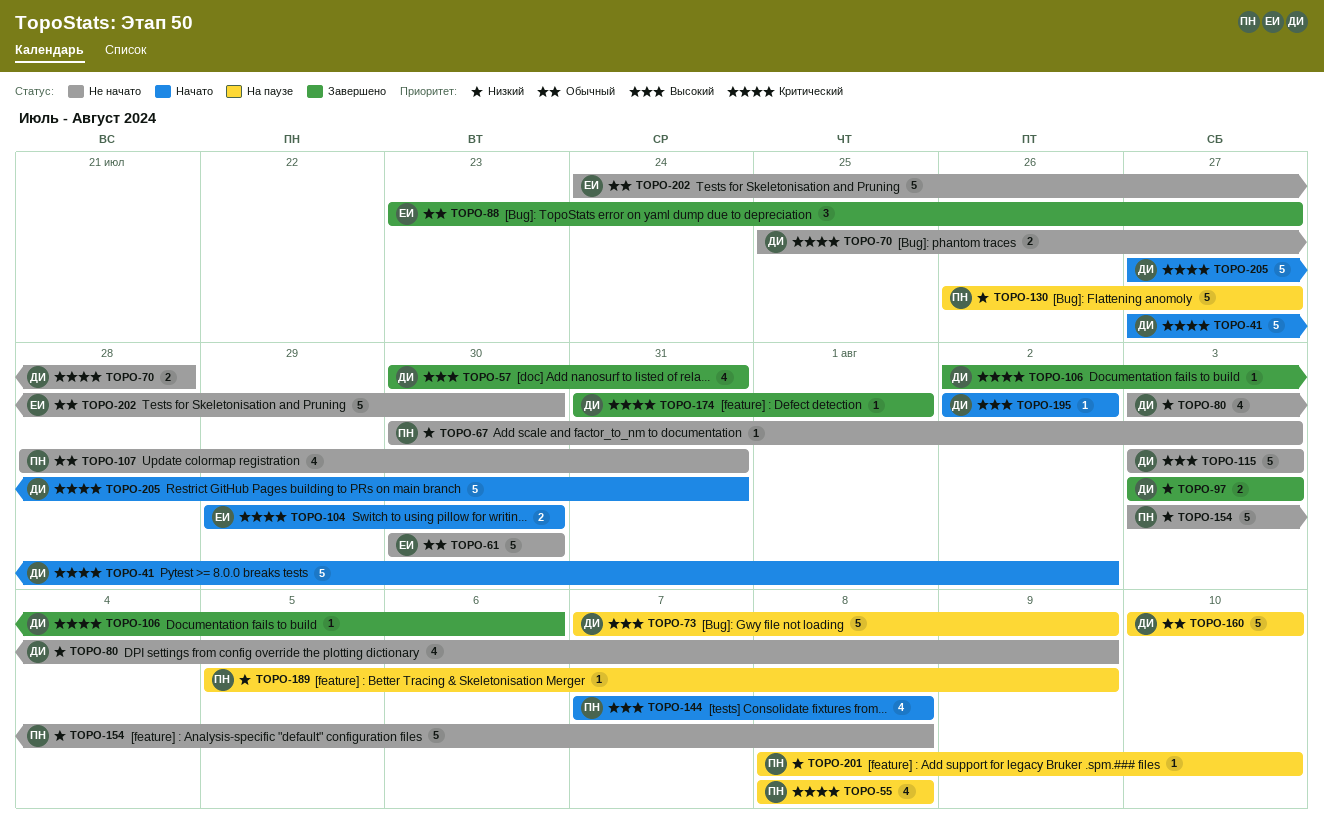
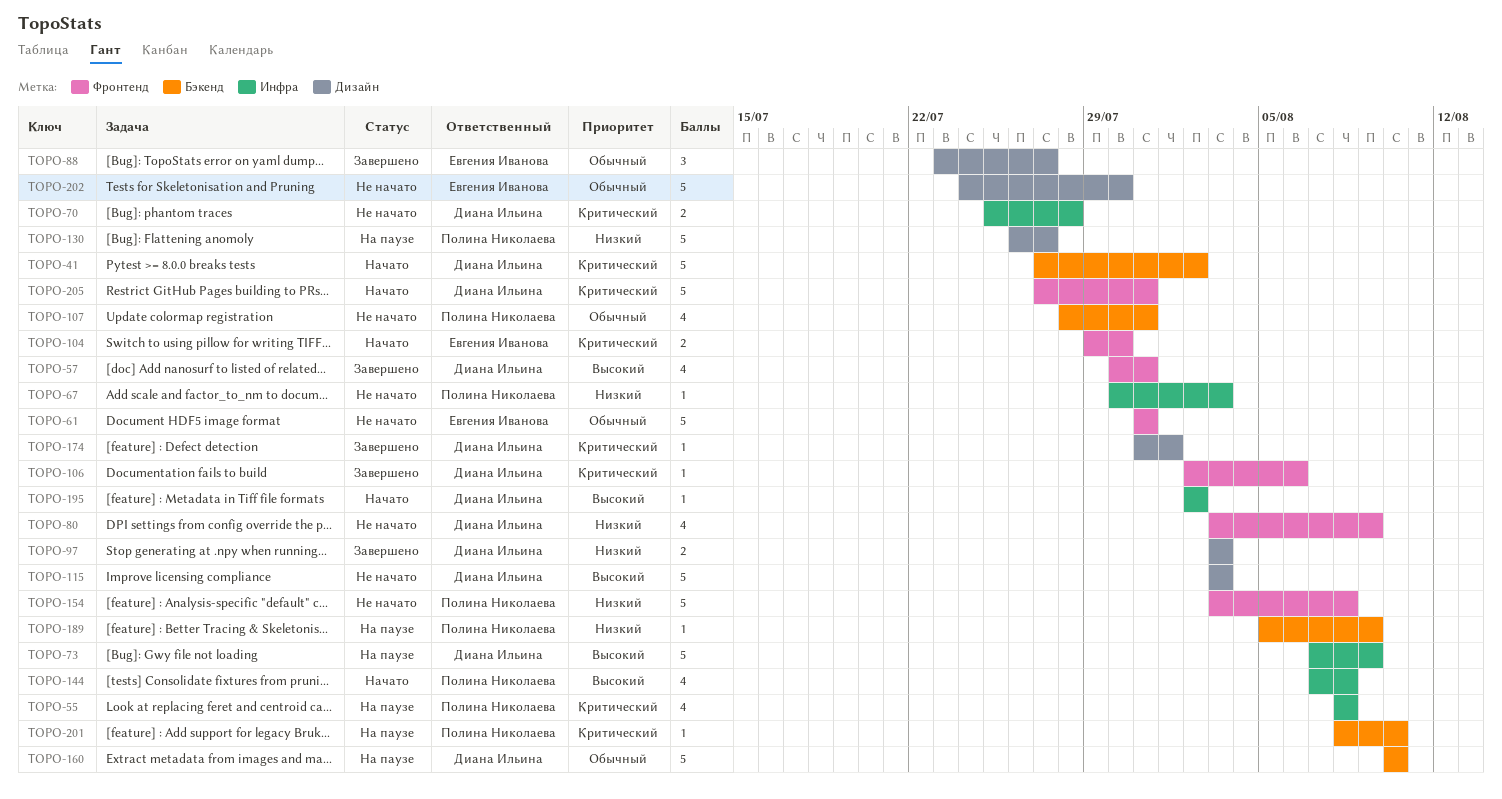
TOPO-61, start: Jul 30 -> Jul 31
TOPO-61, due: Jul 30 -> Jul 31
TOPO-201, priority: Низкий -> Критический

